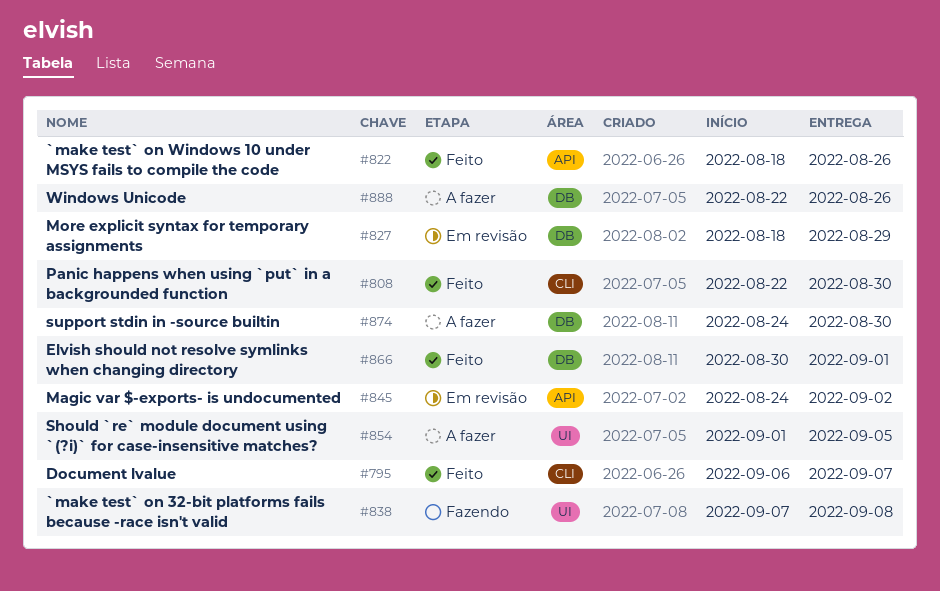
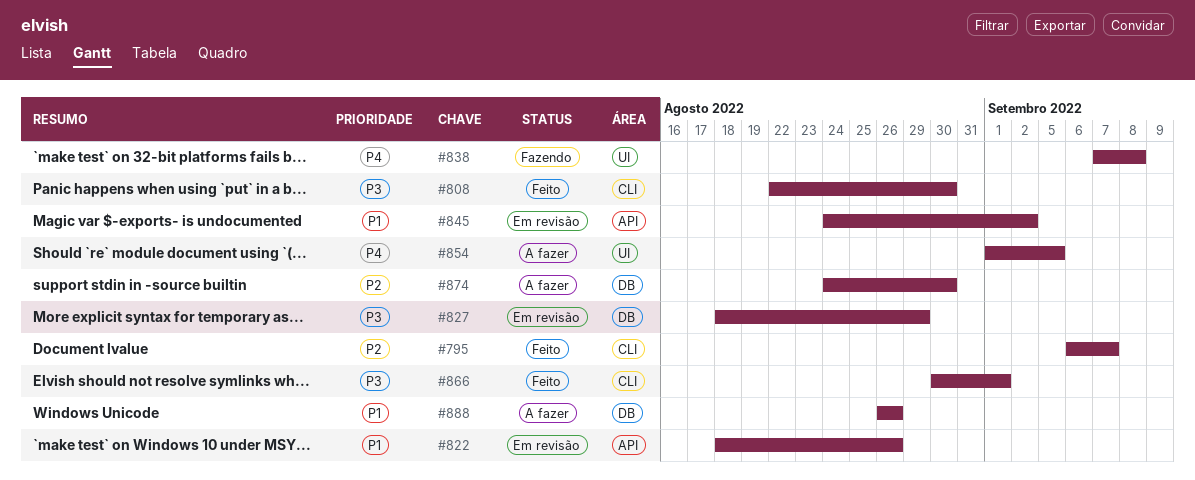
#822, status: Feito -> Em revisão
#866, label: DB -> CLI
#888, start: Aug 22 -> Aug 26

